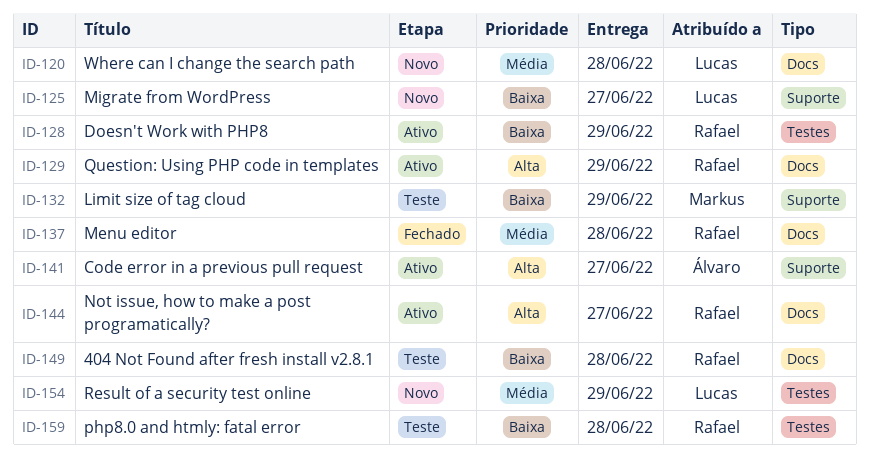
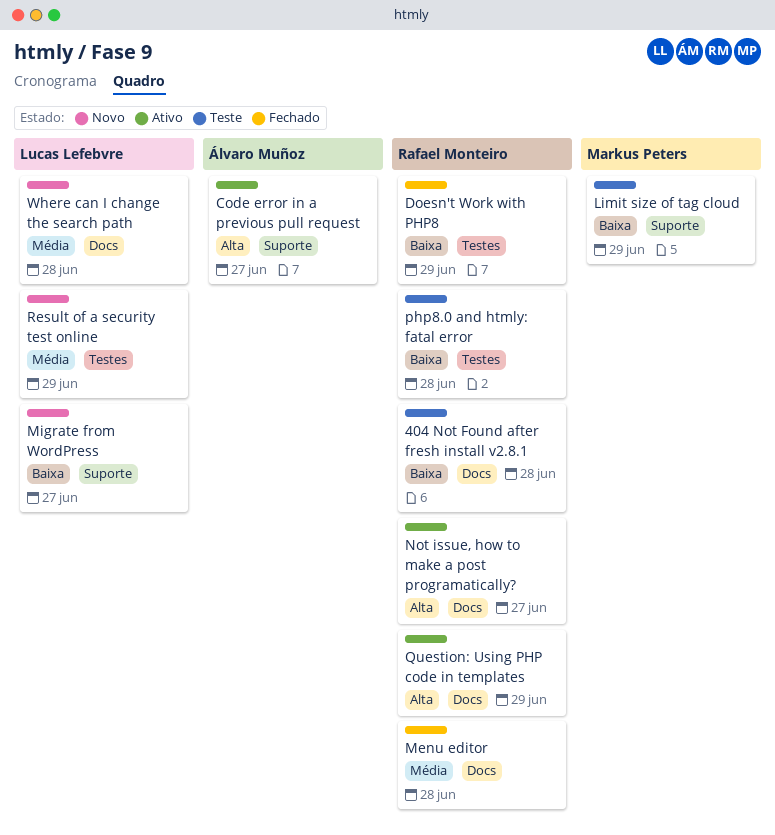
Doesn't Work with PHP8, status: Ativo -> Fechado

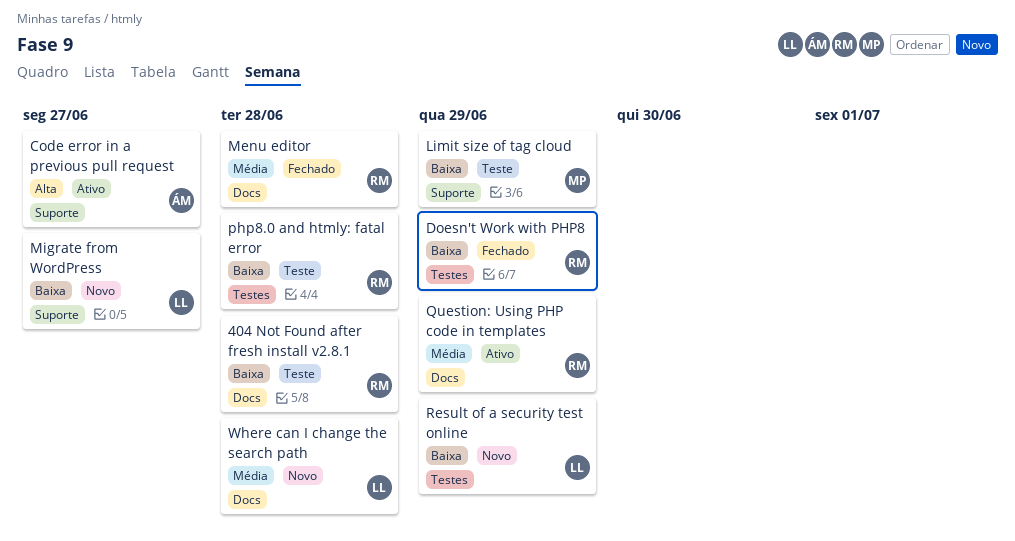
Not issue, how to make a post programatically?: present -> none
Question: Using PHP code in templates, priority: Alta -> Média
Result of a security test online, priority: Média -> Baixa

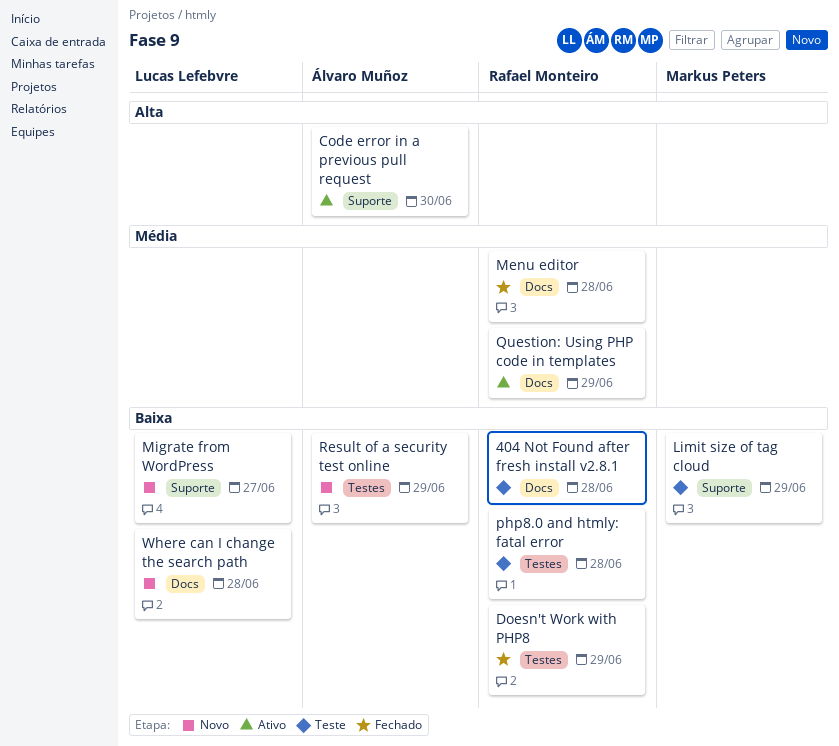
Code error in a previous pull request, due: Jun 27 -> Jun 30
Result of a security test online, owner: Lucas Lefebvre -> Álvaro Muñoz
Where can I change the search path, priority: Média -> Baixa

